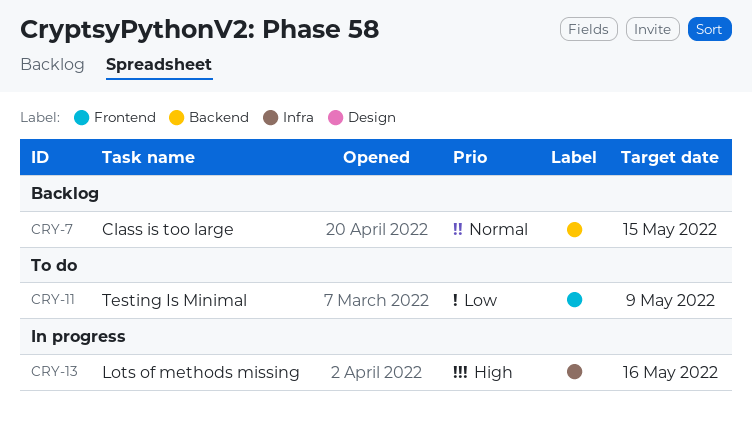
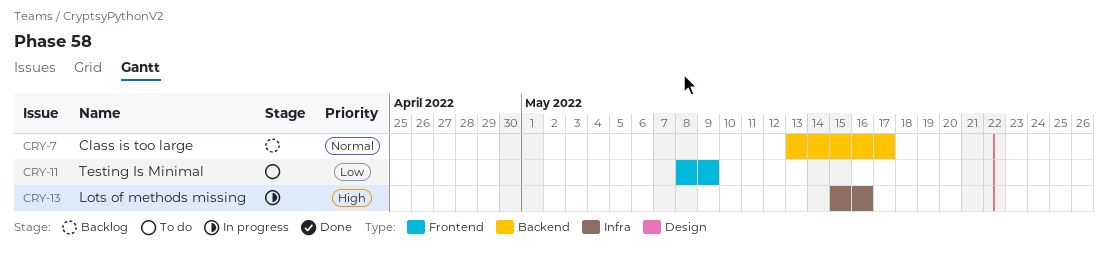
CRY-7, due: May 15 -> May 17

